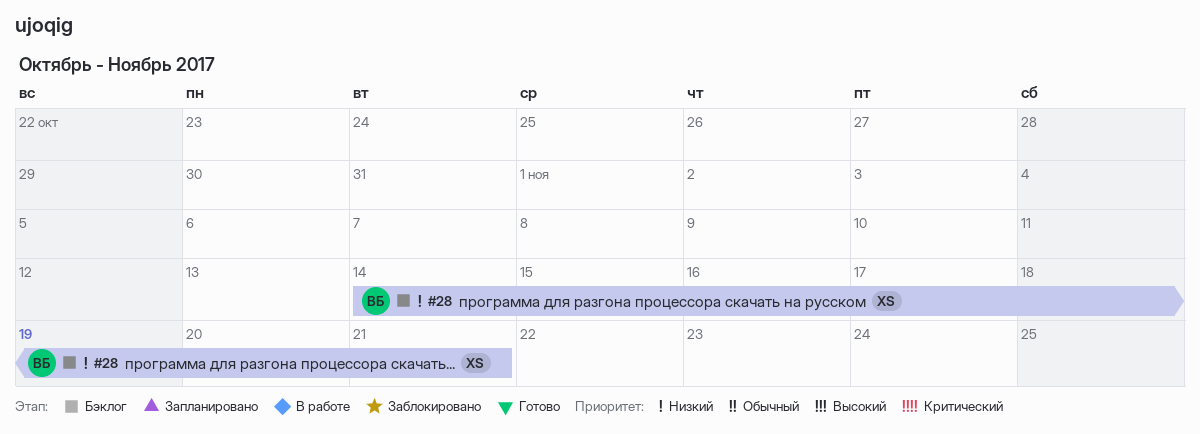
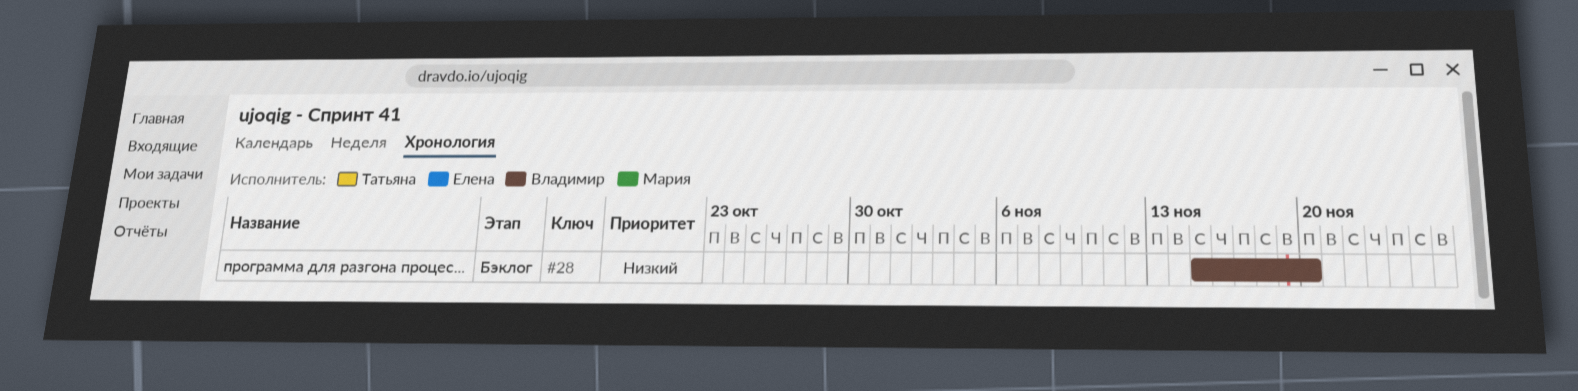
#28, start: Nov 14 -> Nov 15
#28, due: Nov 21 -> Nov 20

